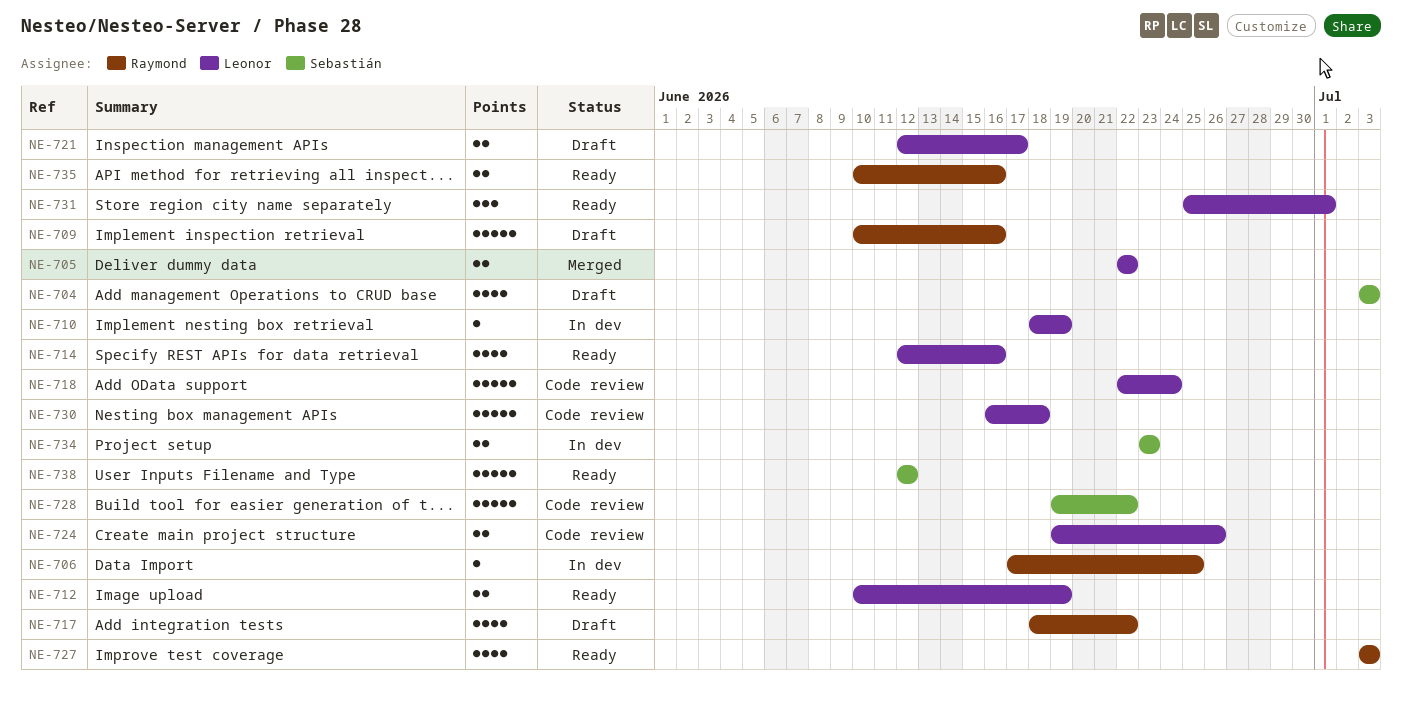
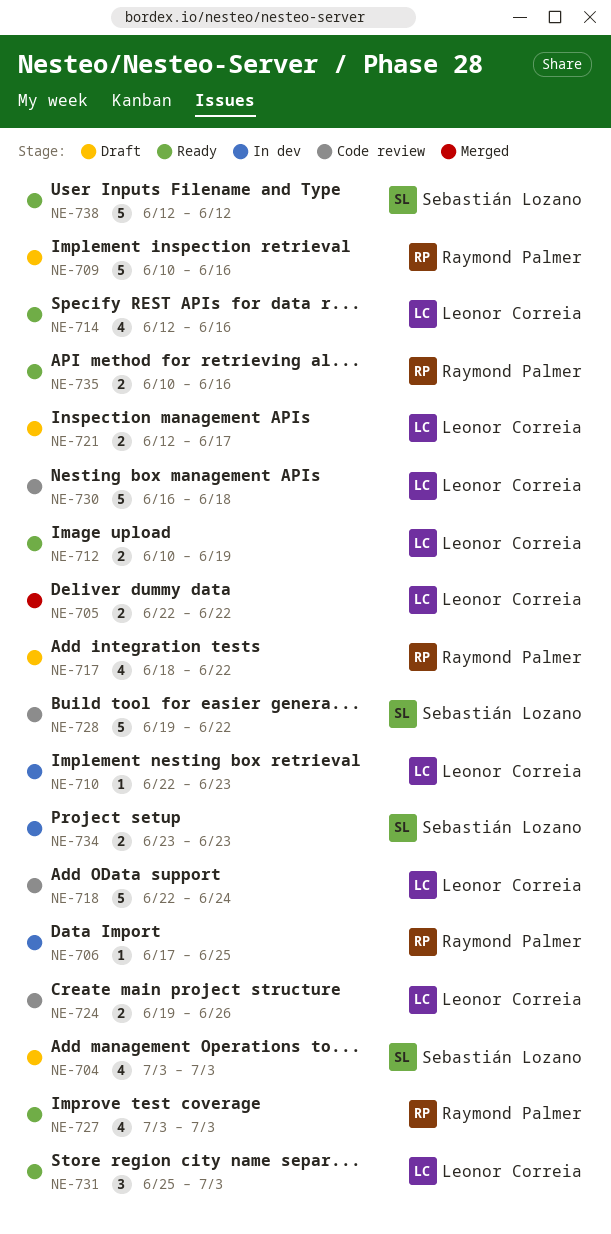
NE-710, start: Jun 18 -> Jun 22
NE-710, due: Jun 19 -> Jun 23
NE-731, due: Jul 1 -> Jul 3

